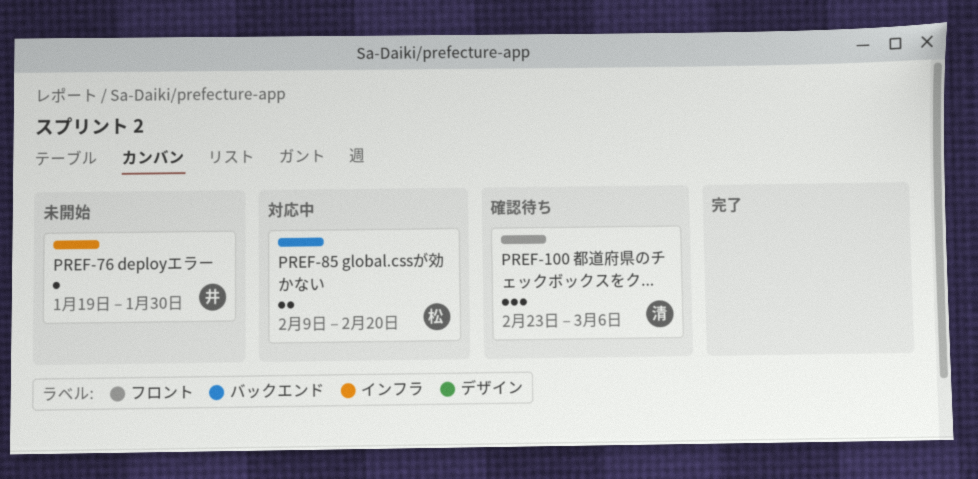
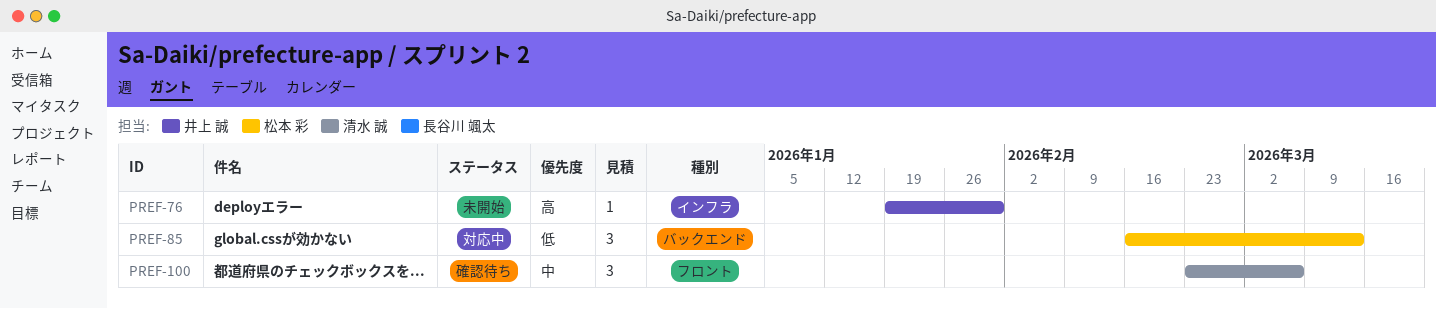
PREF-85, estimate: 2 -> 3
PREF-85, start: Feb 9 -> Feb 16
PREF-85, due: Feb 20 -> Mar 13

